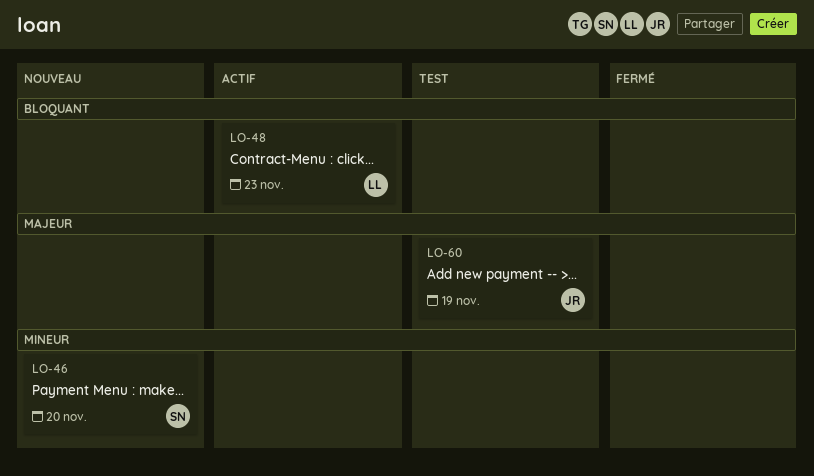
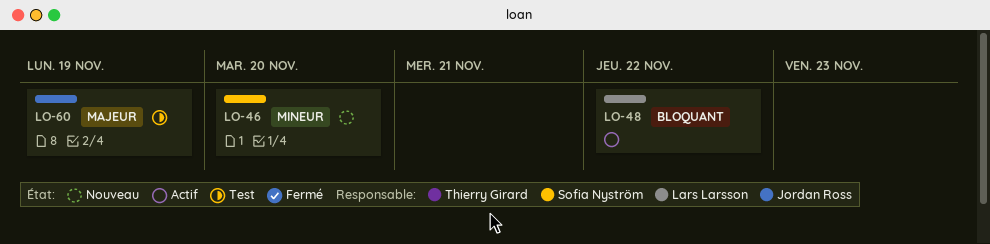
LO-48, due: Nov 23 -> Nov 22

